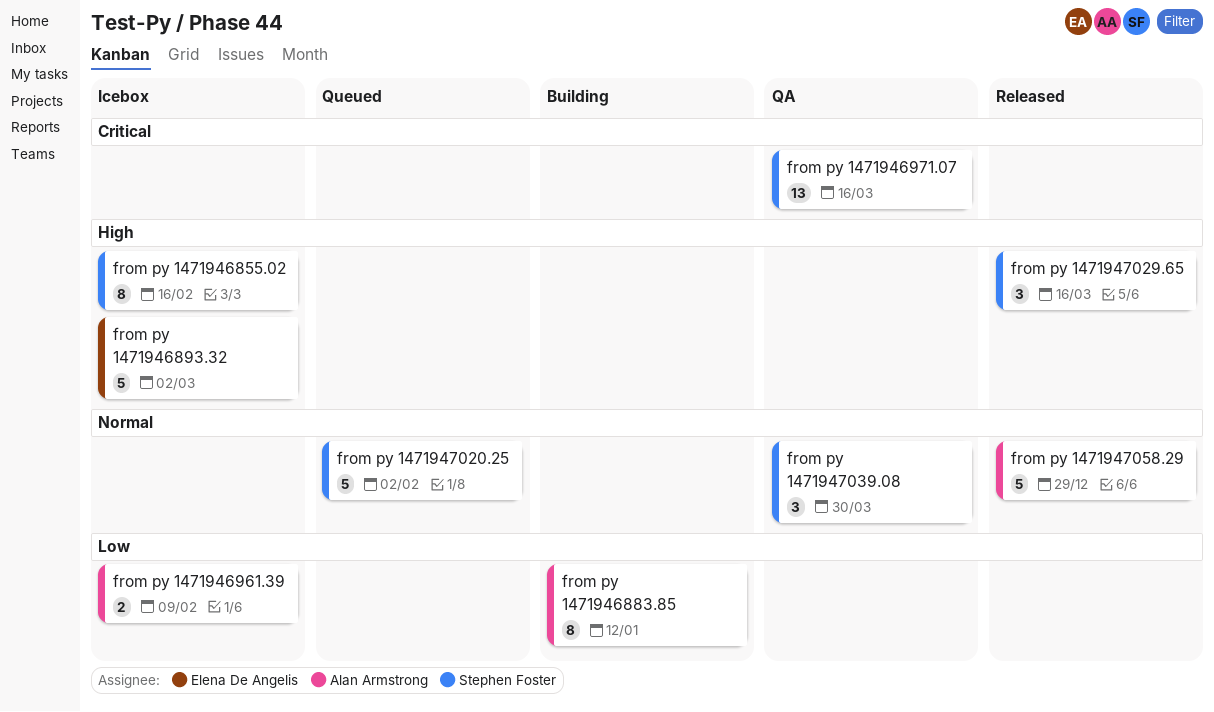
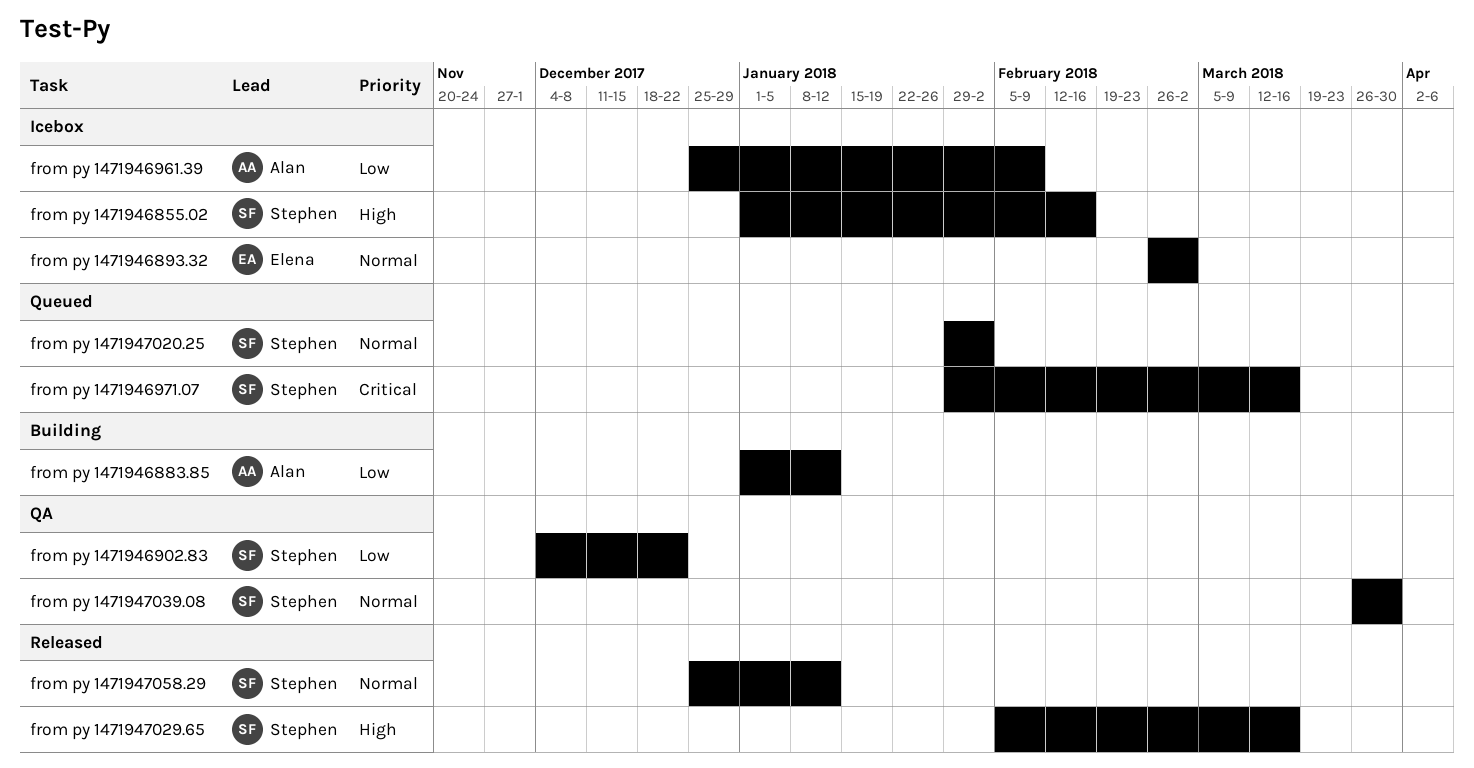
from py 1471946893.32, priority: High -> Normal
from py 1471946902.83: none -> present
from py 1471946971.07, status: QA -> Queued
from py 1471947058.29, owner: Alan Armstrong -> Stephen Foster
from py 1471947058.29, due: Dec 29 -> Jan 12

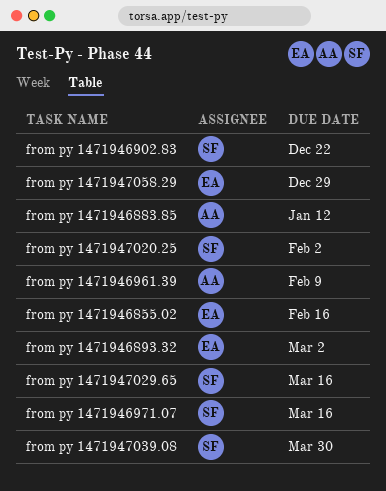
from py 1471946855.02, owner: Stephen -> Elena
from py 1471947058.29, owner: Stephen -> Elena
from py 1471947058.29, due: Jan 12 -> Dec 29

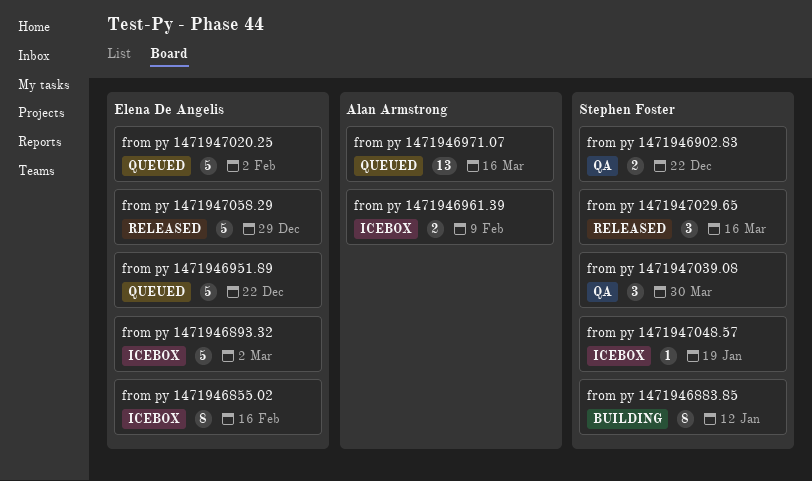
from py 1471946883.85, owner: Alan Armstrong -> Stephen Foster
from py 1471946951.89: none -> present
from py 1471946971.07, owner: Stephen Foster -> Alan Armstrong
from py 1471947020.25, owner: Stephen Foster -> Elena De Angelis
from py 1471947048.57: none -> present

